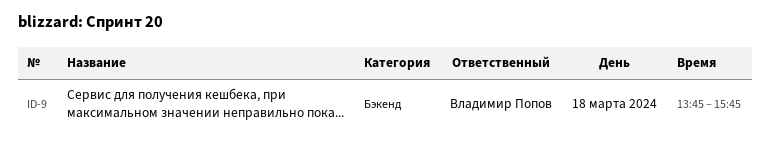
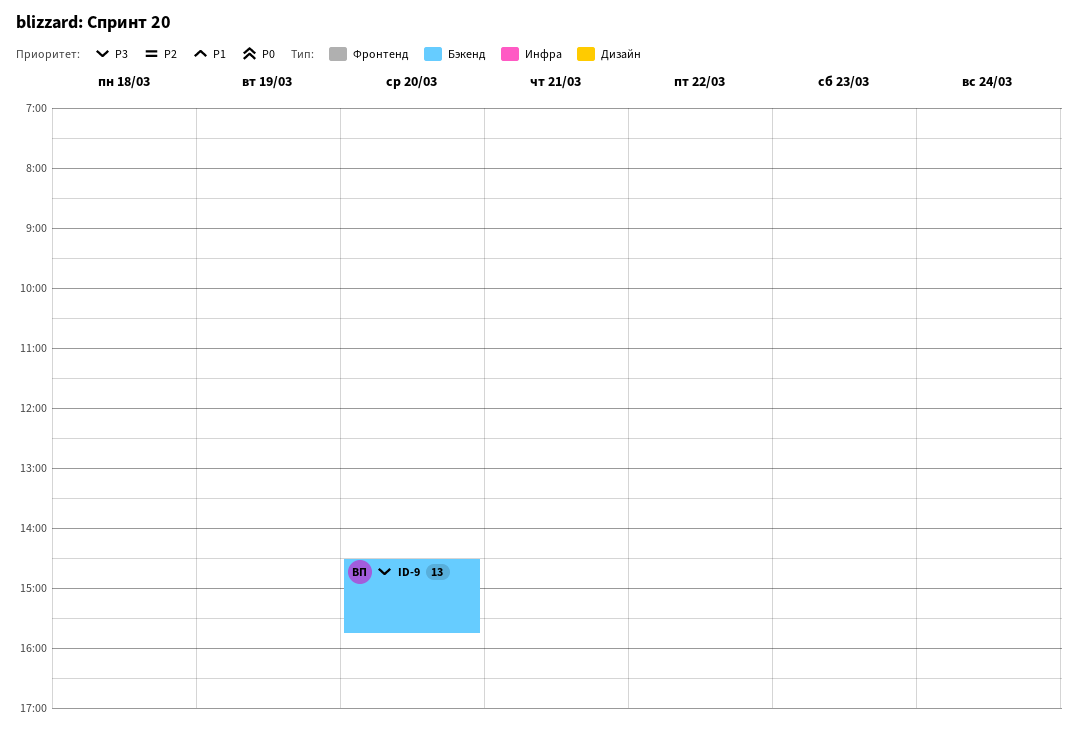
ID-9, day: Mar 18 -> Mar 20
ID-9, begins: 13:45 -> 14:30

